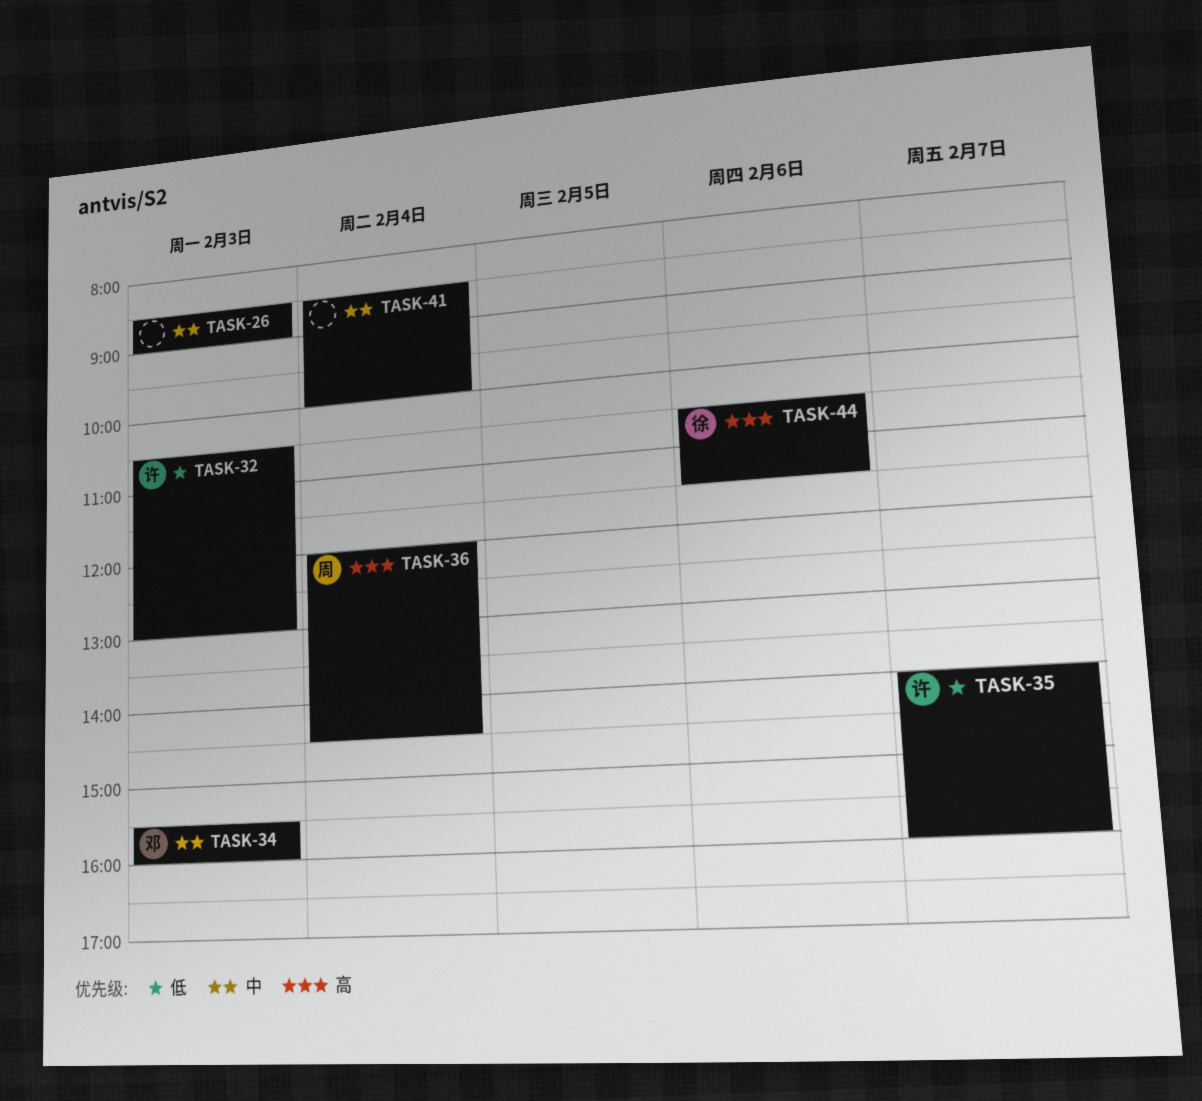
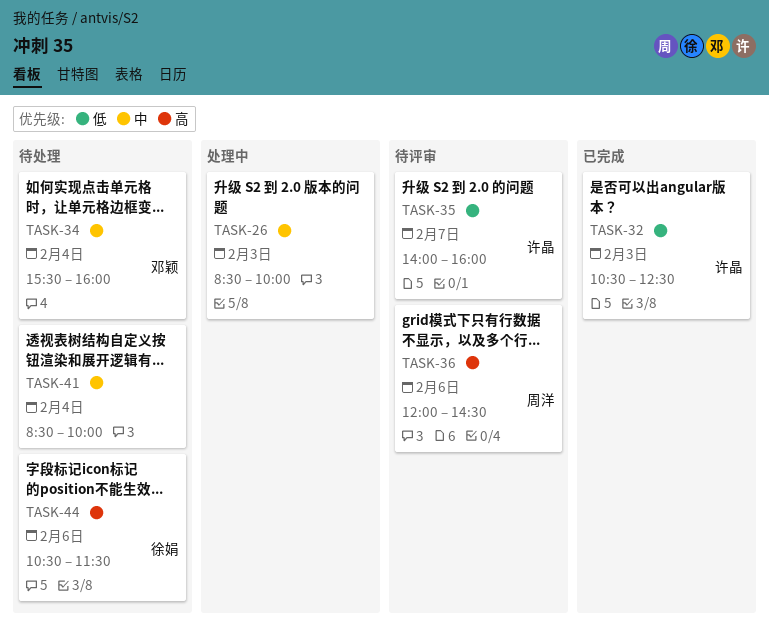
TASK-26, ends: 09:00 -> 10:00
TASK-32, ends: 13:00 -> 12:30
TASK-34, day: Feb 3 -> Feb 4
TASK-36, day: Feb 4 -> Feb 6

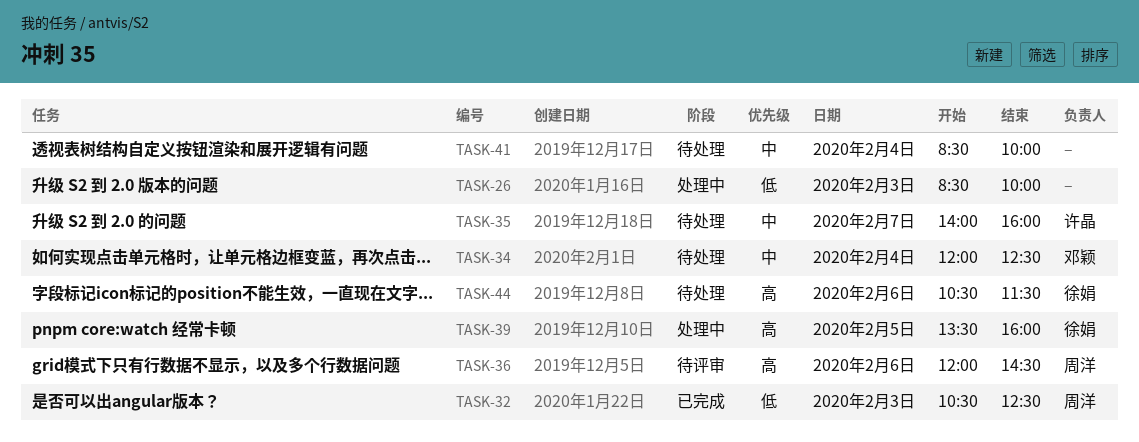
TASK-26, priority: 中 -> 低
TASK-32, owner: 许晶 -> 周洋
TASK-34, begins: 15:30 -> 12:00
TASK-34, ends: 16:00 -> 12:30
TASK-35, status: 待评审 -> 待处理
TASK-35, priority: 低 -> 中
TASK-39: none -> present

